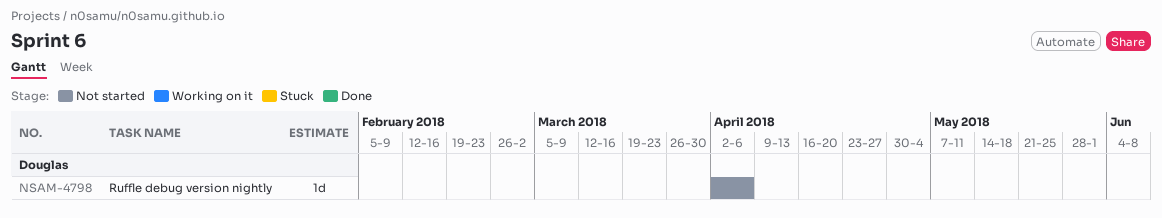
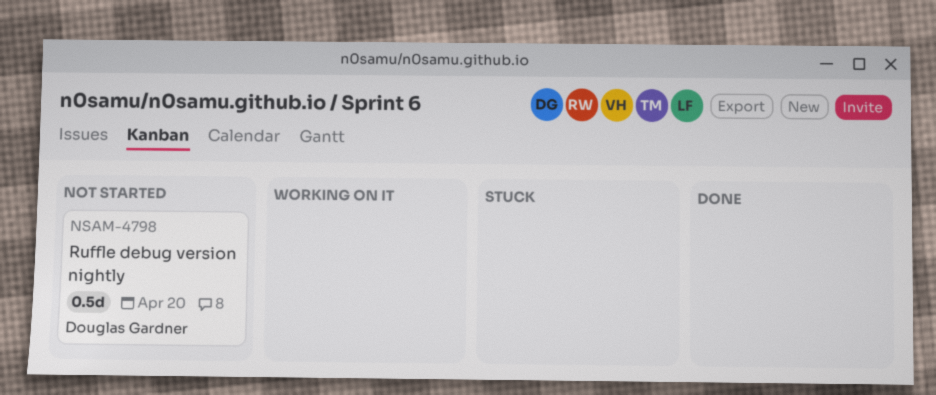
NSAM-4798, estimate: 1d -> 0.5d
NSAM-4798, due: Apr 6 -> Apr 20

